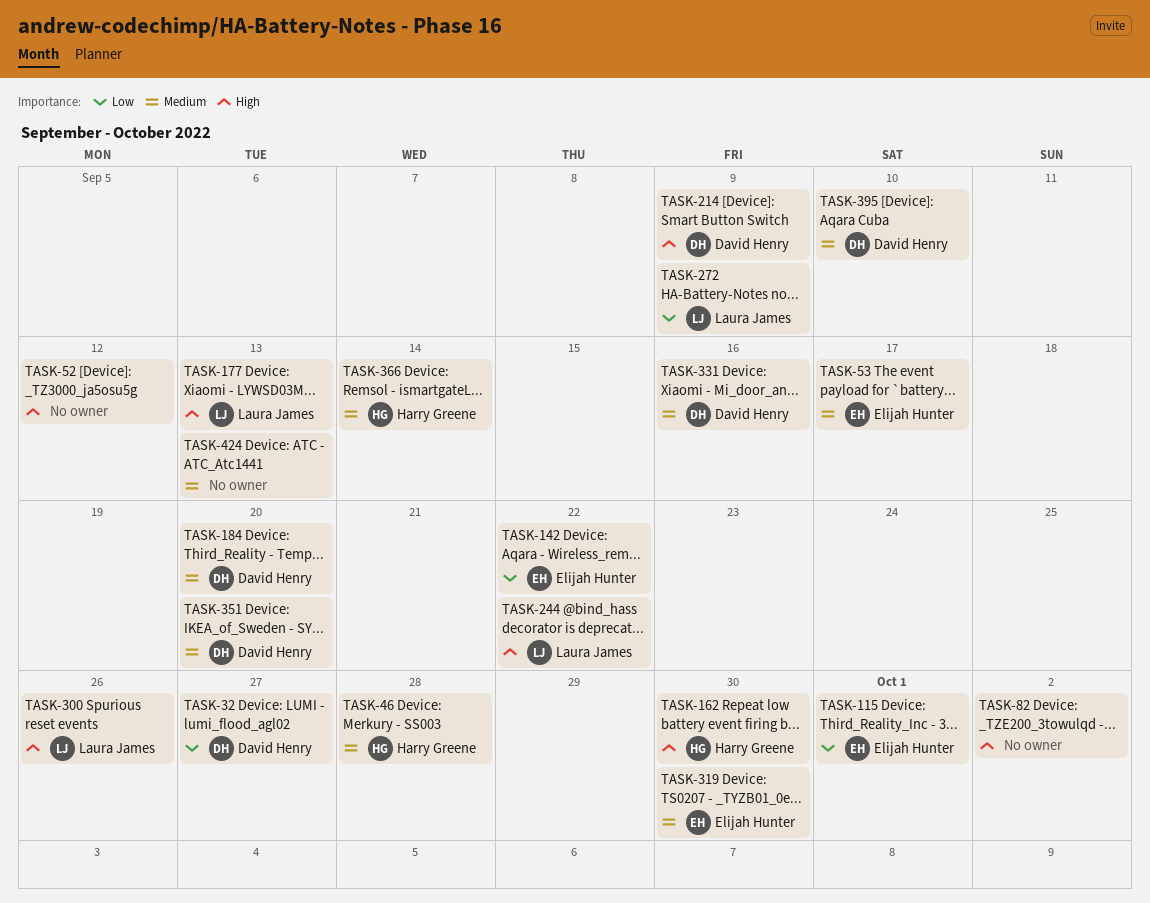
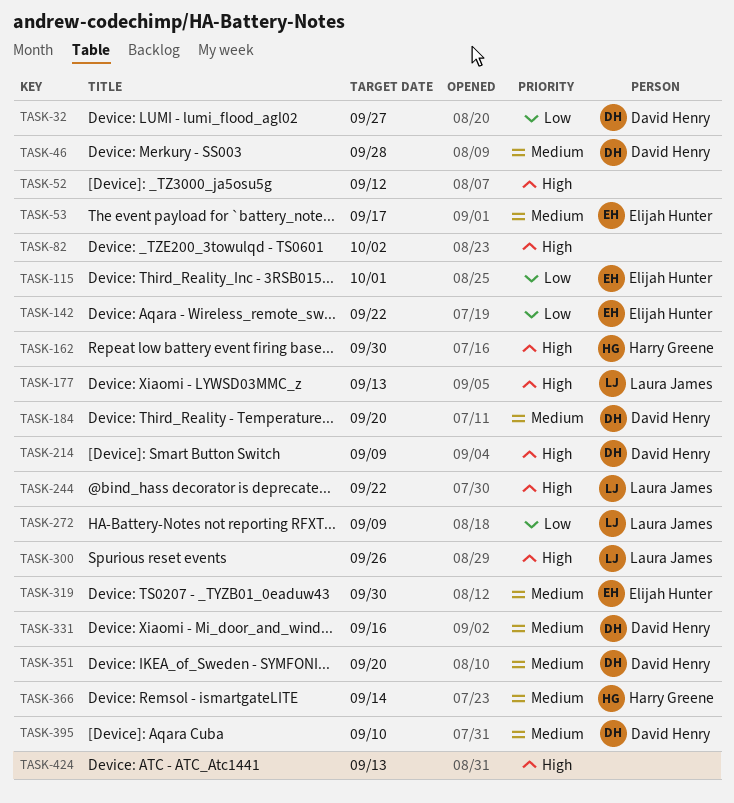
TASK-46, owner: Harry Greene -> David Henry
TASK-424, priority: Medium -> High

